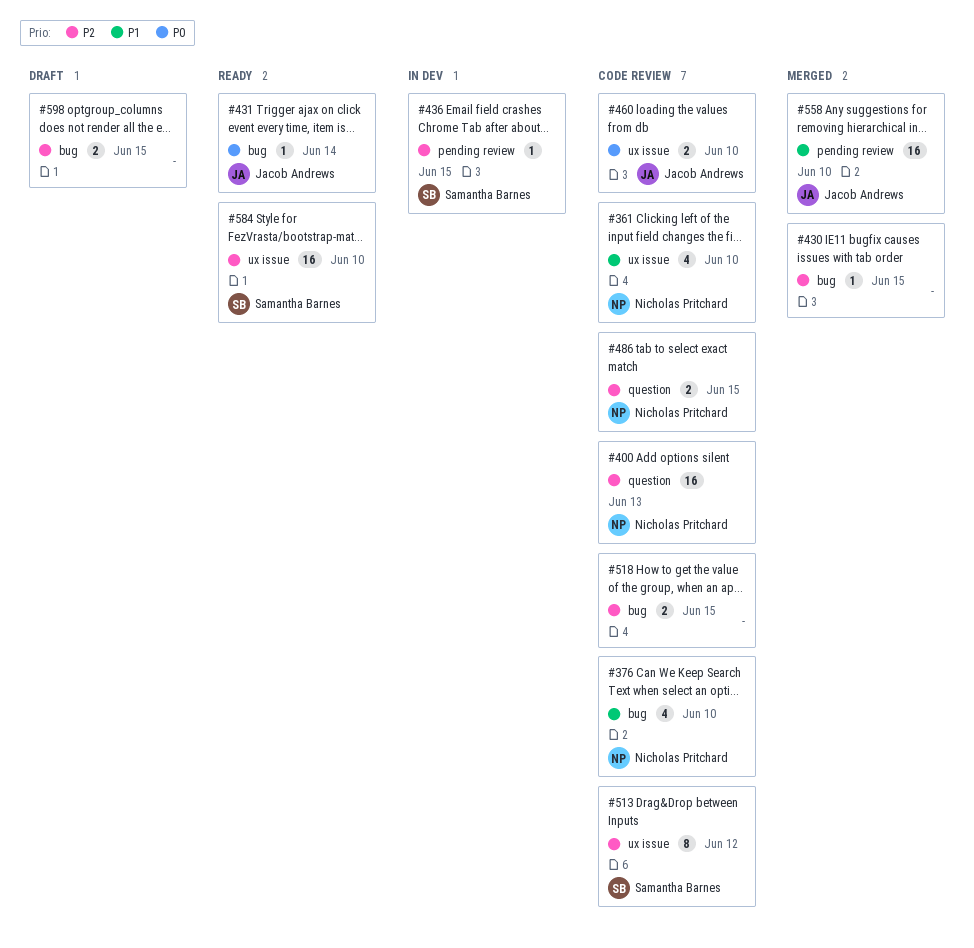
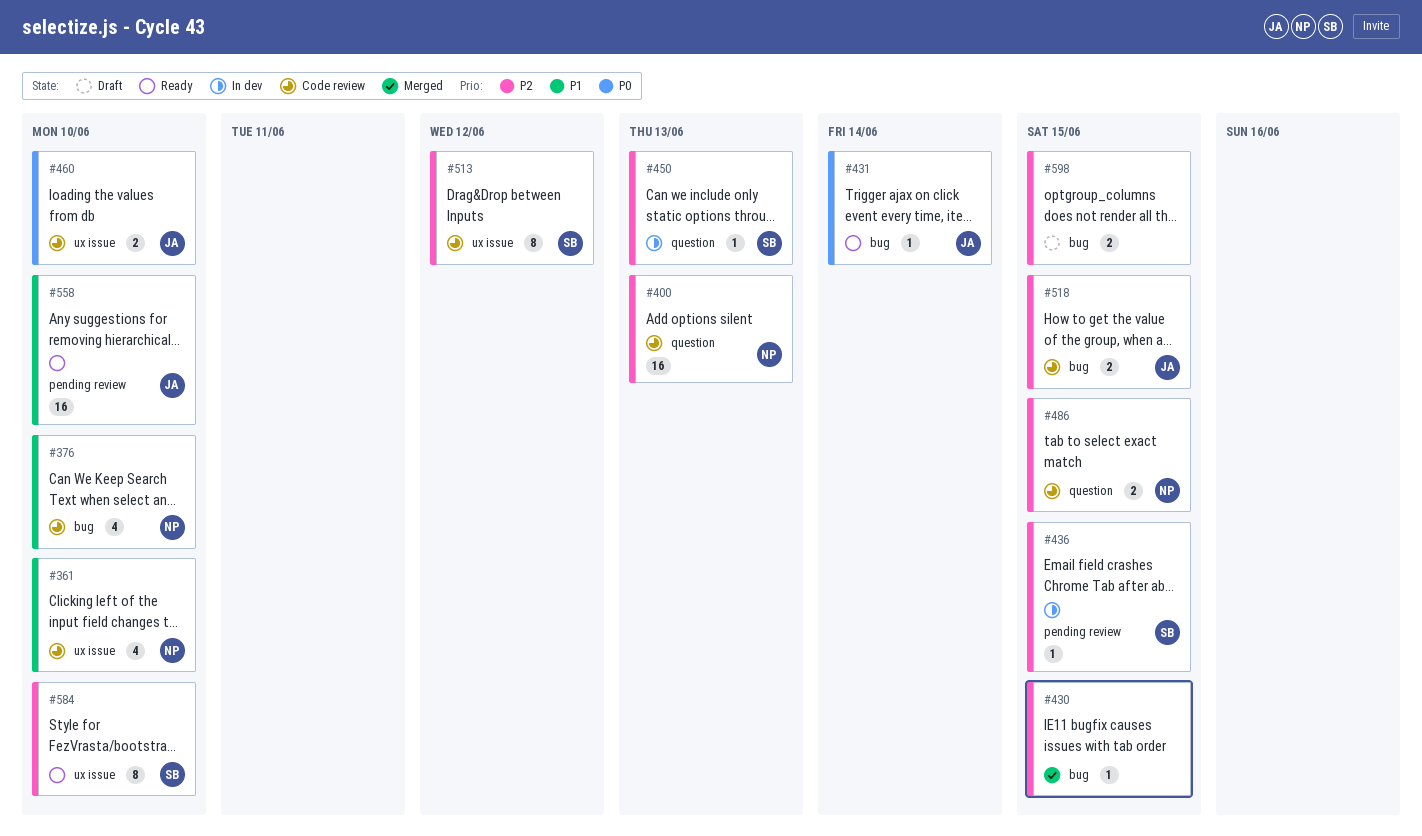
#450: none -> present
#518, owner: none -> Jacob Andrews
#558, status: Merged -> Ready
#584, estimate: 16 -> 8

